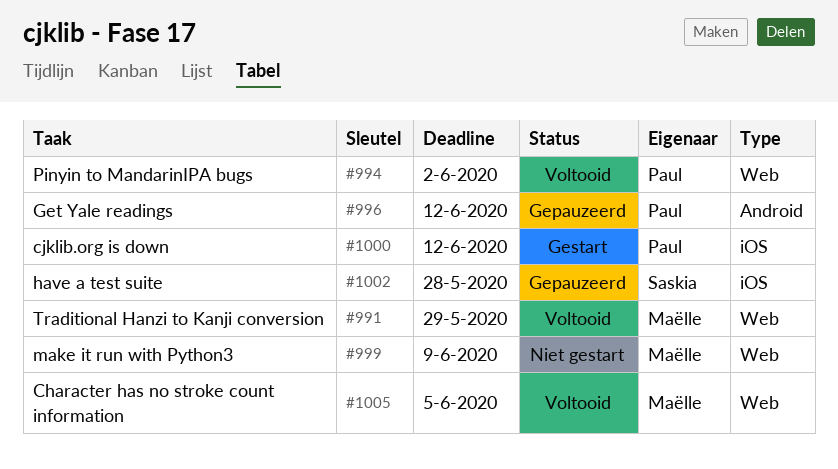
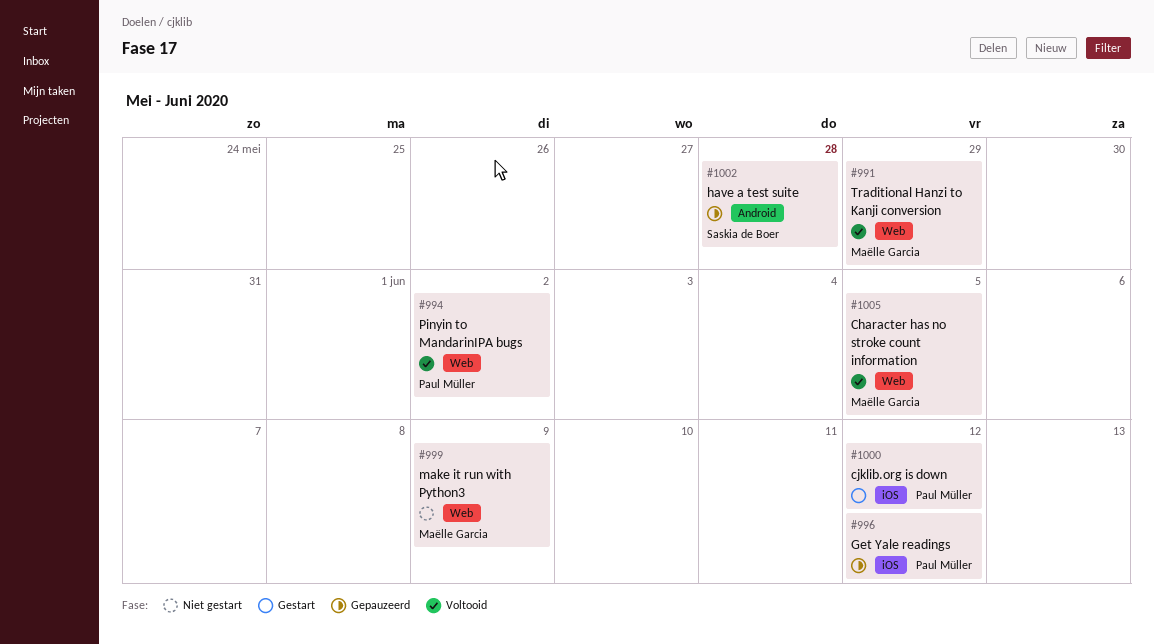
#996, label: Android -> iOS
#1002, label: iOS -> Android

